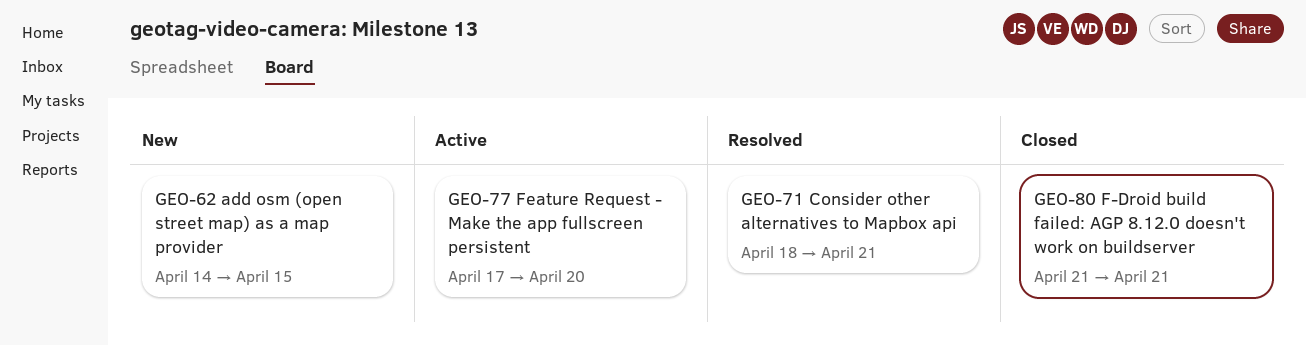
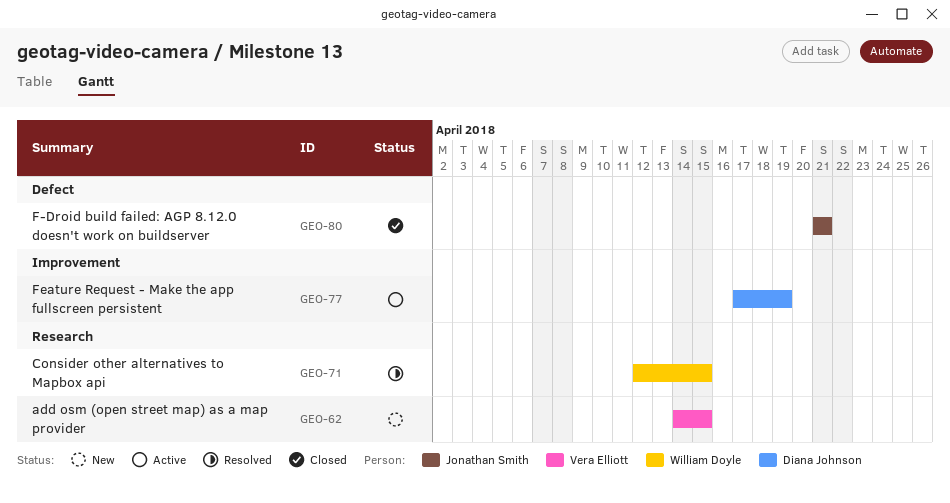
GEO-71, start: Apr 18 -> Apr 12
GEO-71, due: Apr 21 -> Apr 15
GEO-77, due: Apr 20 -> Apr 19

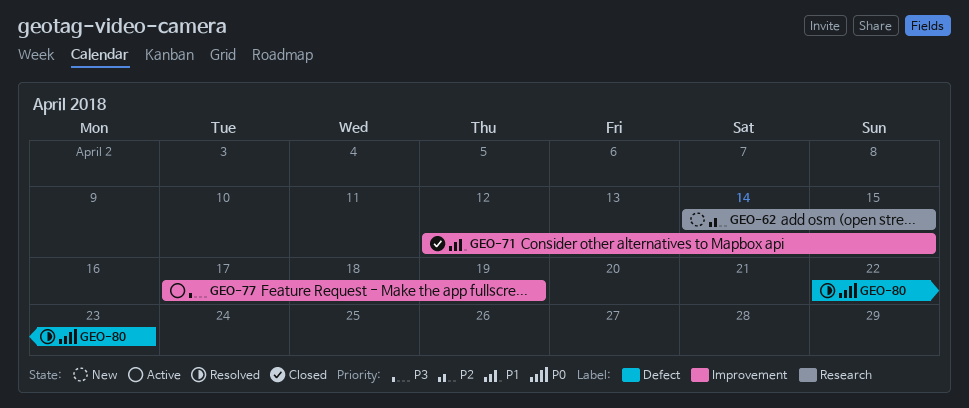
GEO-71, status: Resolved -> Closed
GEO-71, label: Research -> Improvement
GEO-80, status: Closed -> Resolved
GEO-80, start: Apr 21 -> Apr 22
GEO-80, due: Apr 21 -> Apr 23

